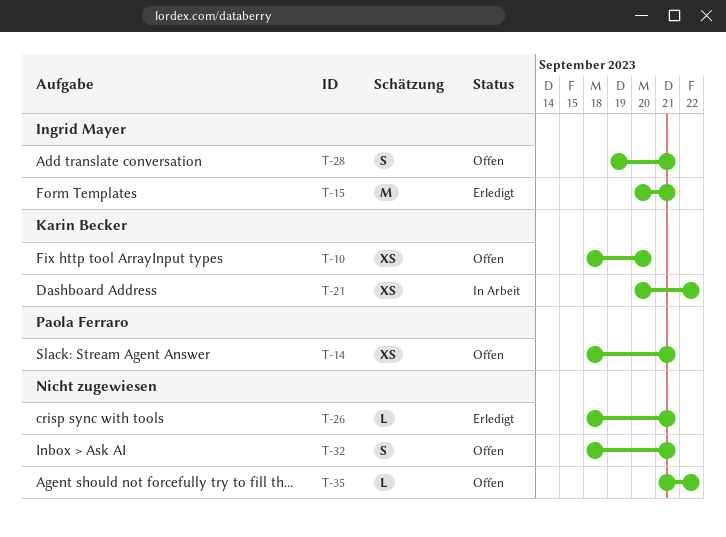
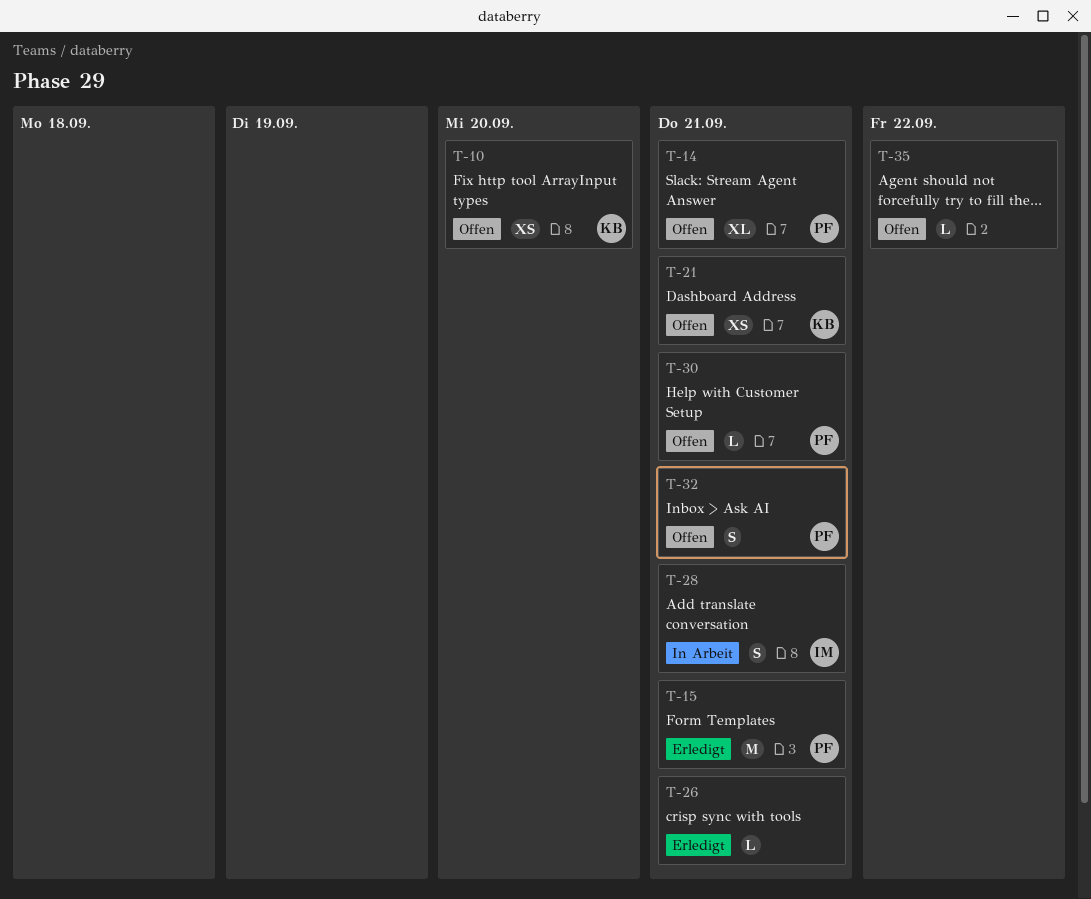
T-14, estimate: XS -> XL
T-15, owner: Ingrid Mayer -> Paola Ferraro
T-21, status: In Arbeit -> Offen
T-21, due: Sep 22 -> Sep 21
T-28, status: Offen -> In Arbeit
T-30: none -> present
T-32, owner: none -> Paola Ferraro

